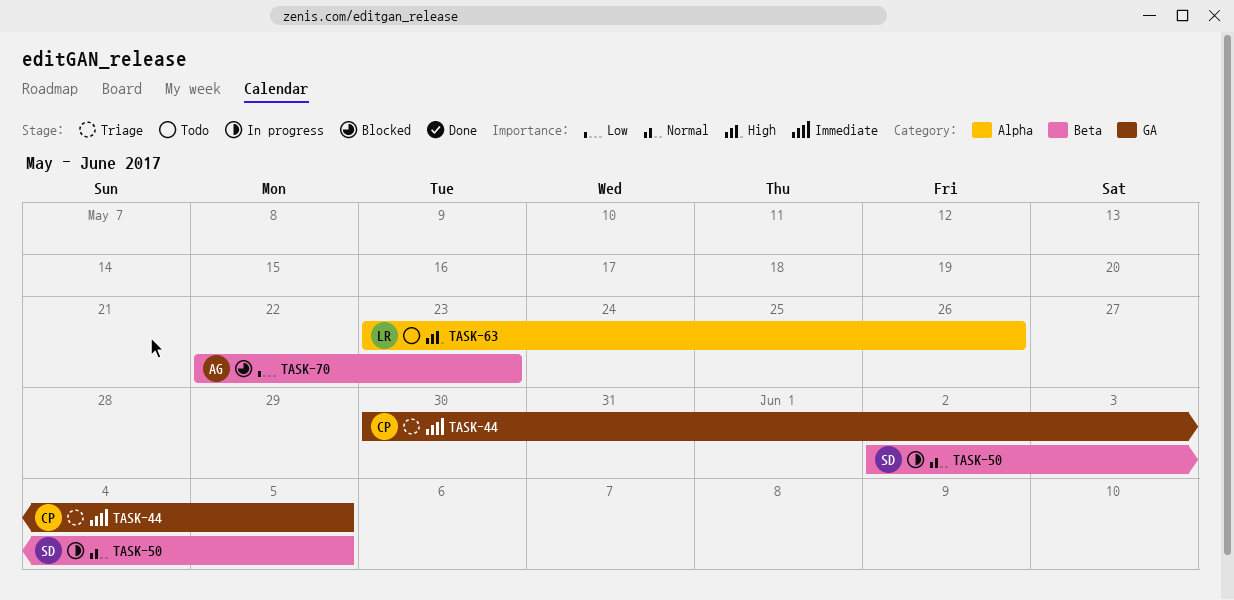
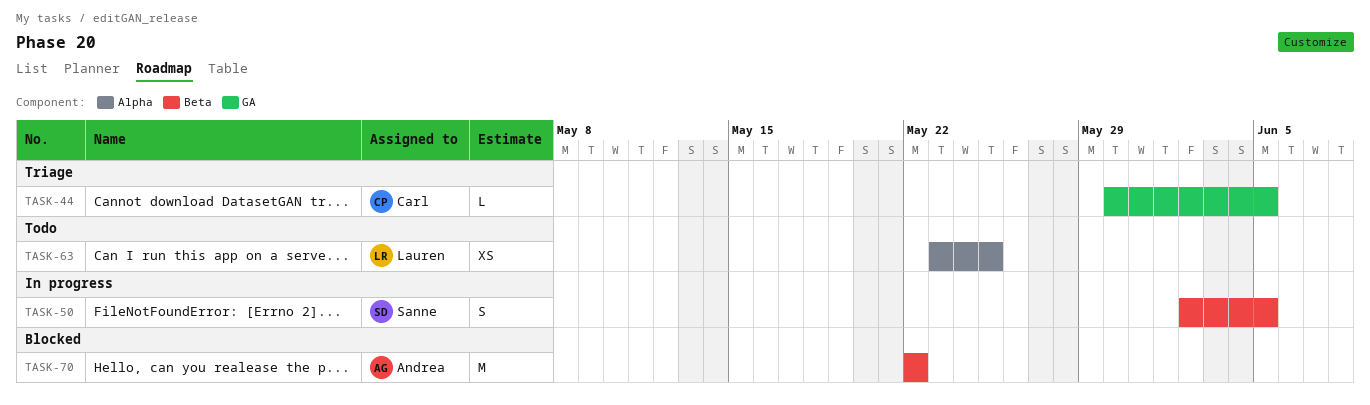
TASK-63, due: May 26 -> May 25
TASK-70, due: May 23 -> May 22

